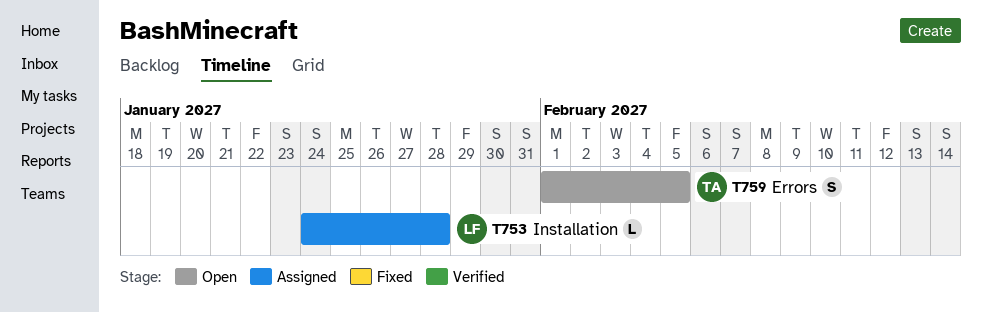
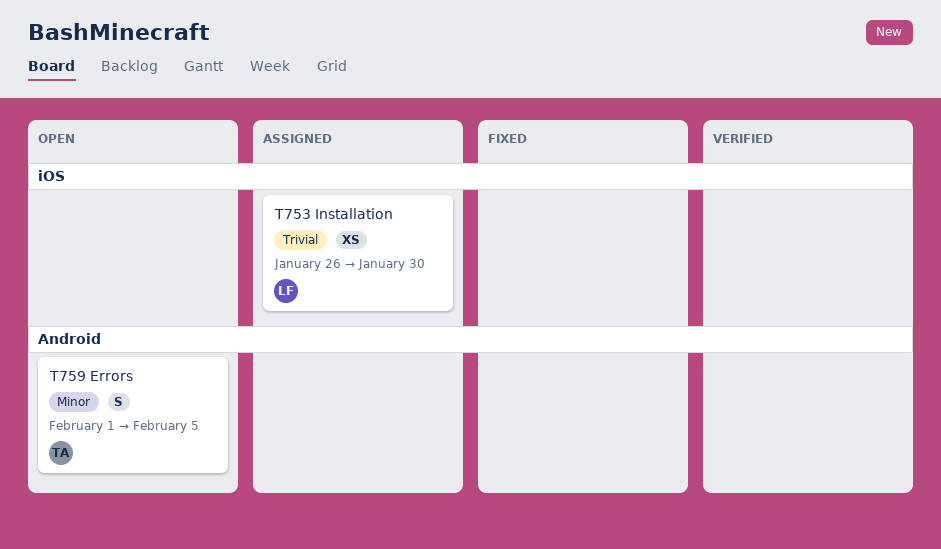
T753, estimate: L -> XS
T753, start: Jan 24 -> Jan 26
T753, due: Jan 28 -> Jan 30

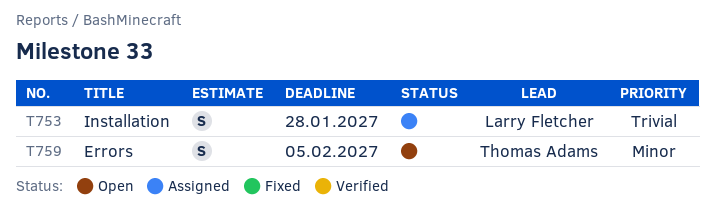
T753, estimate: XS -> S
T753, due: Jan 30 -> Jan 28

